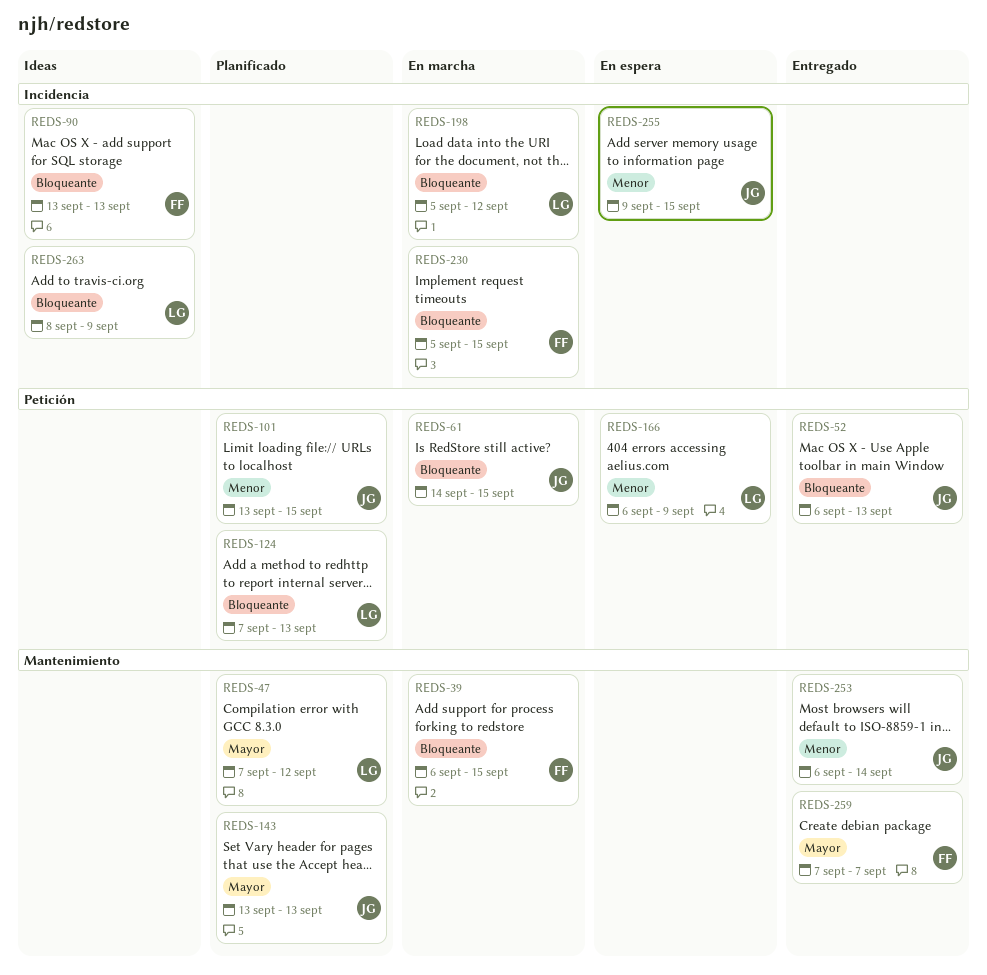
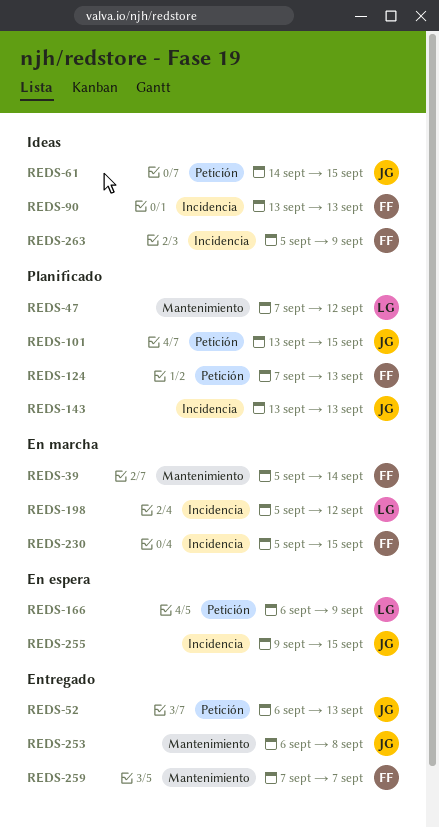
REDS-39, start: Sep 6 -> Sep 5
REDS-39, due: Sep 15 -> Sep 14
REDS-61, status: En marcha -> Ideas
REDS-124, owner: LG -> FF
REDS-143, label: Mantenimiento -> Incidencia
REDS-253, due: Sep 14 -> Sep 8
REDS-263, owner: LG -> FF
REDS-263, start: Sep 8 -> Sep 5

